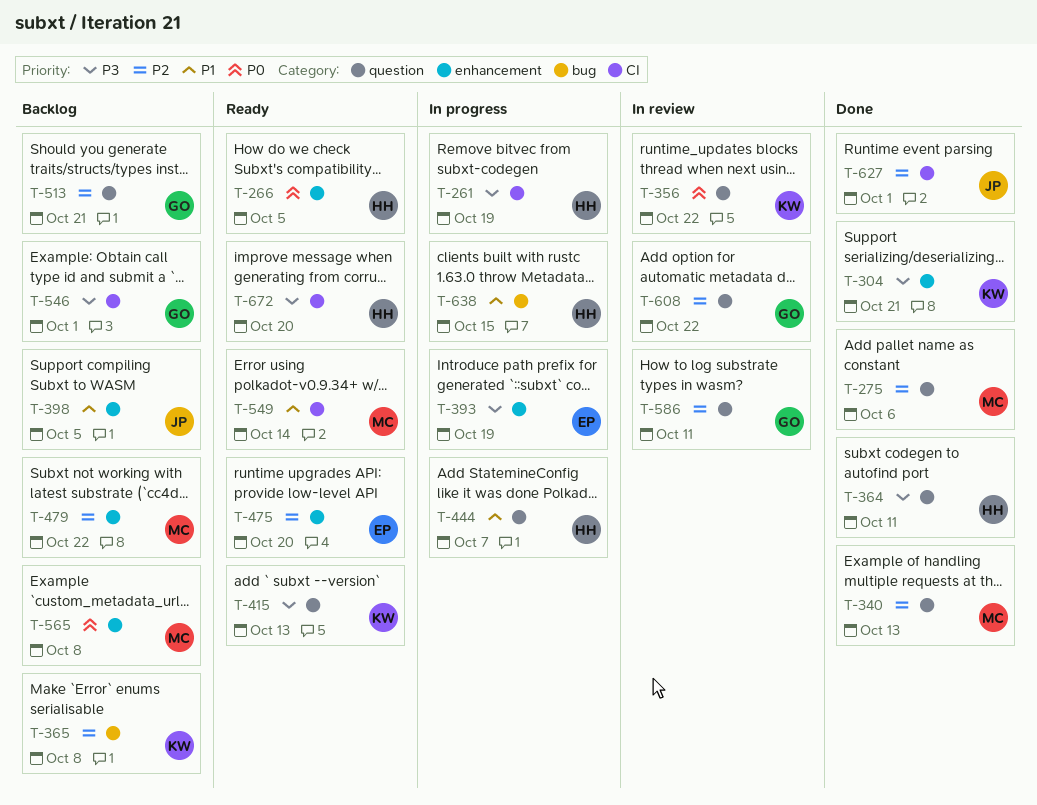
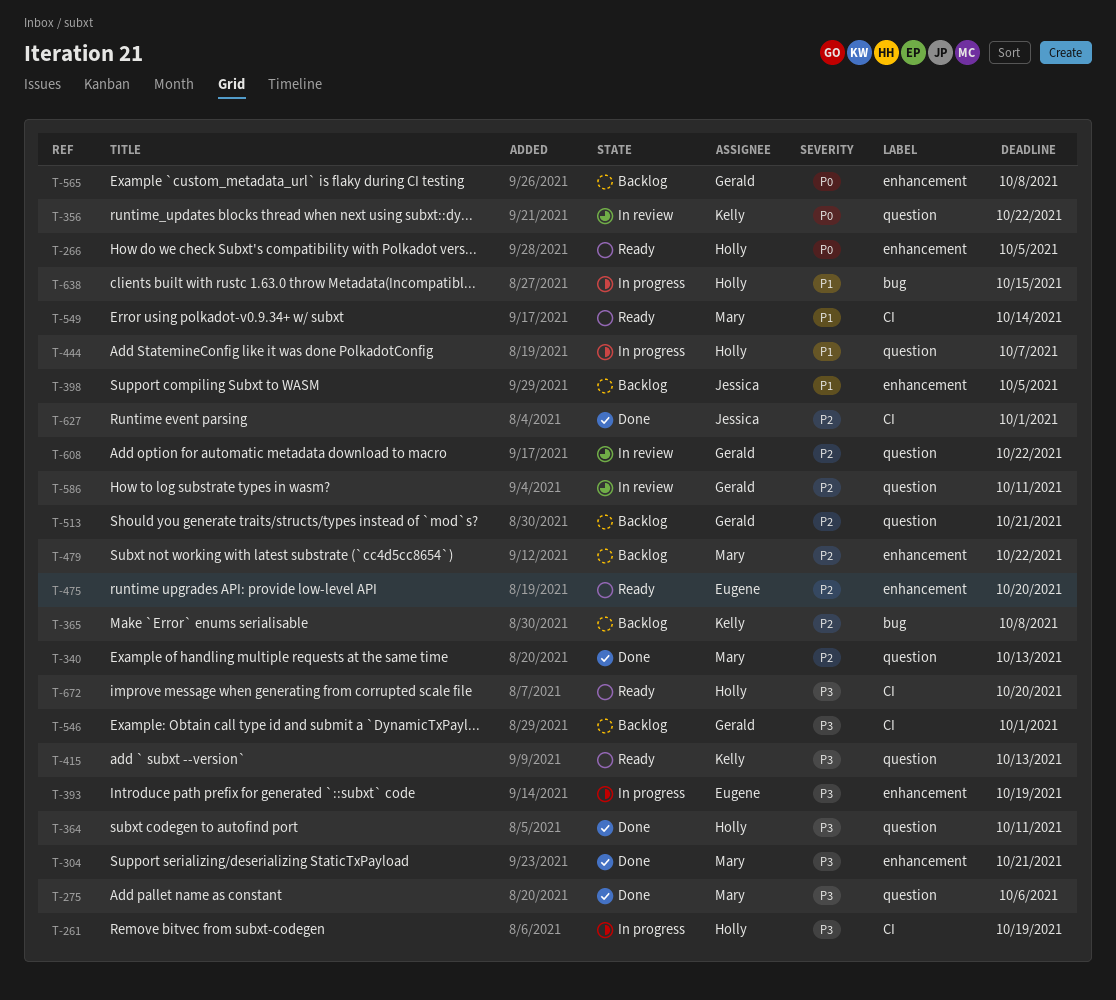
T-275, priority: P2 -> P3
T-304, owner: Kelly -> Mary
T-565, owner: Mary -> Gerald

